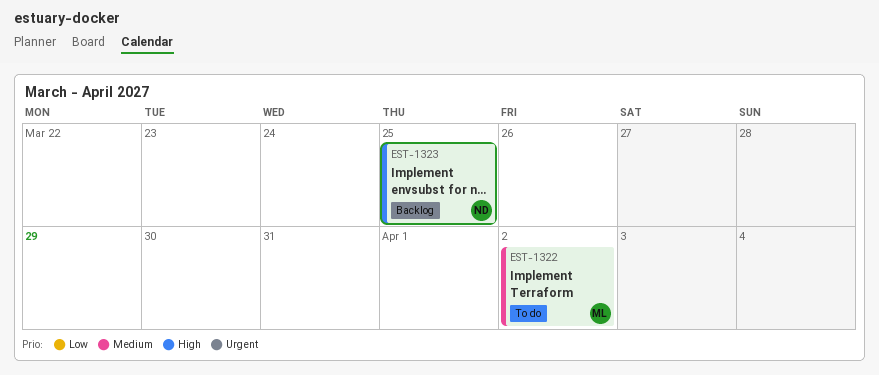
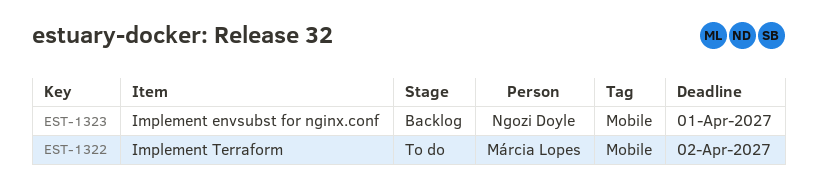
EST-1323, due: Mar 25 -> Apr 1

